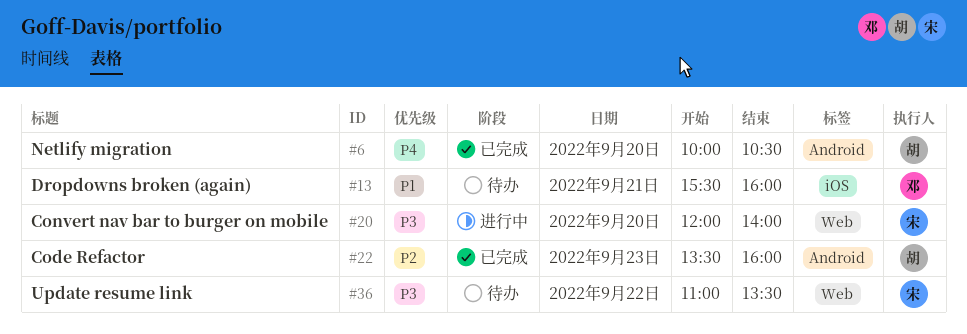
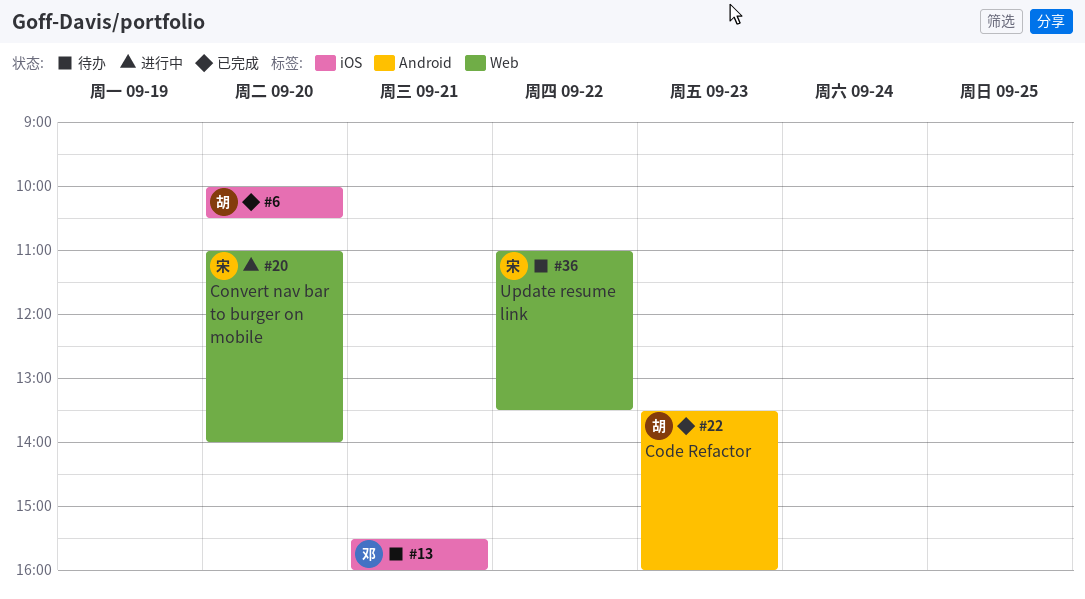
#6, label: Android -> iOS
#20, begins: 12:00 -> 11:00

